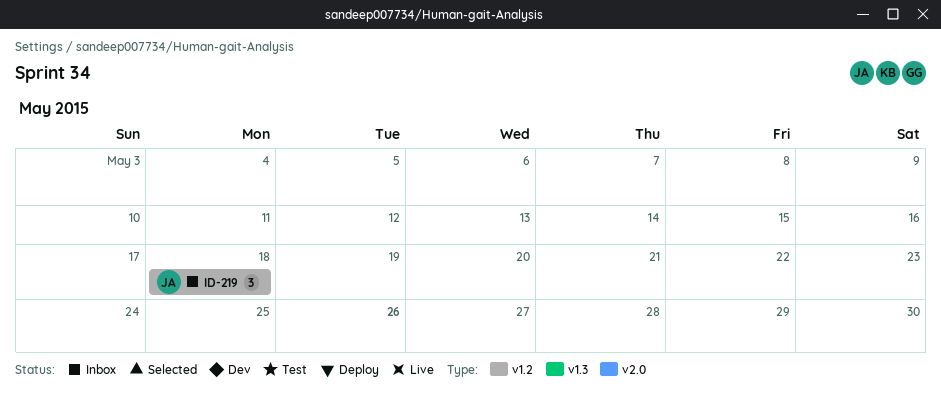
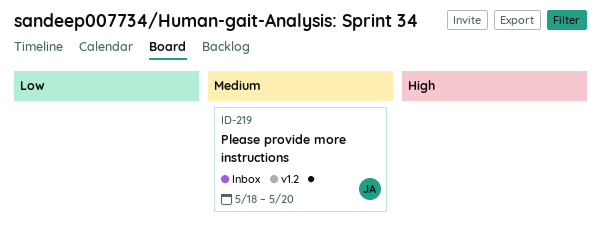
ID-219, estimate: 3 -> 1
ID-219, due: May 18 -> May 20

